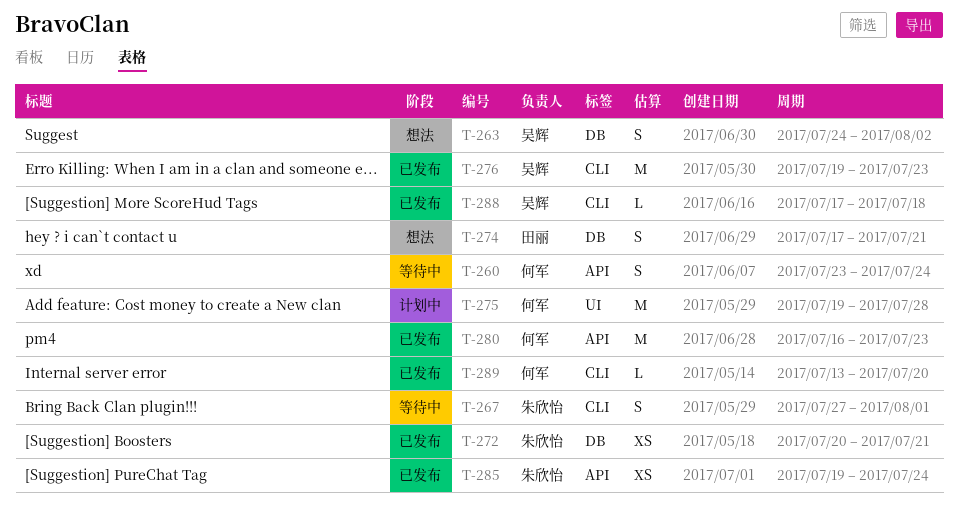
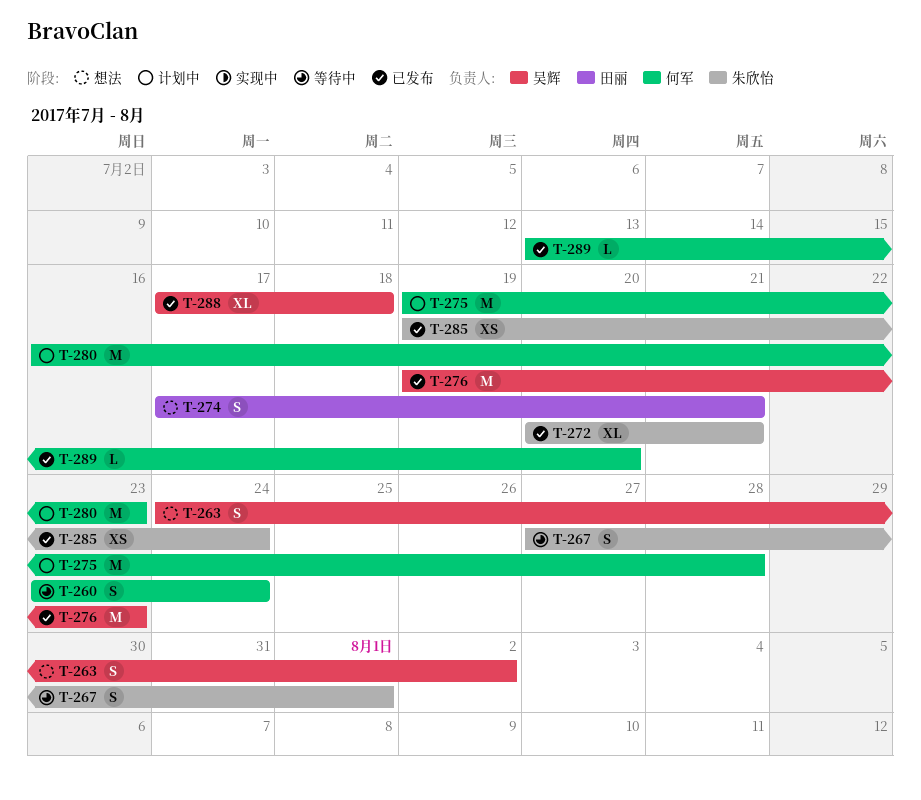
T-272, estimate: XS -> XL
T-280, status: 已发布 -> 计划中
T-288, estimate: L -> XL

